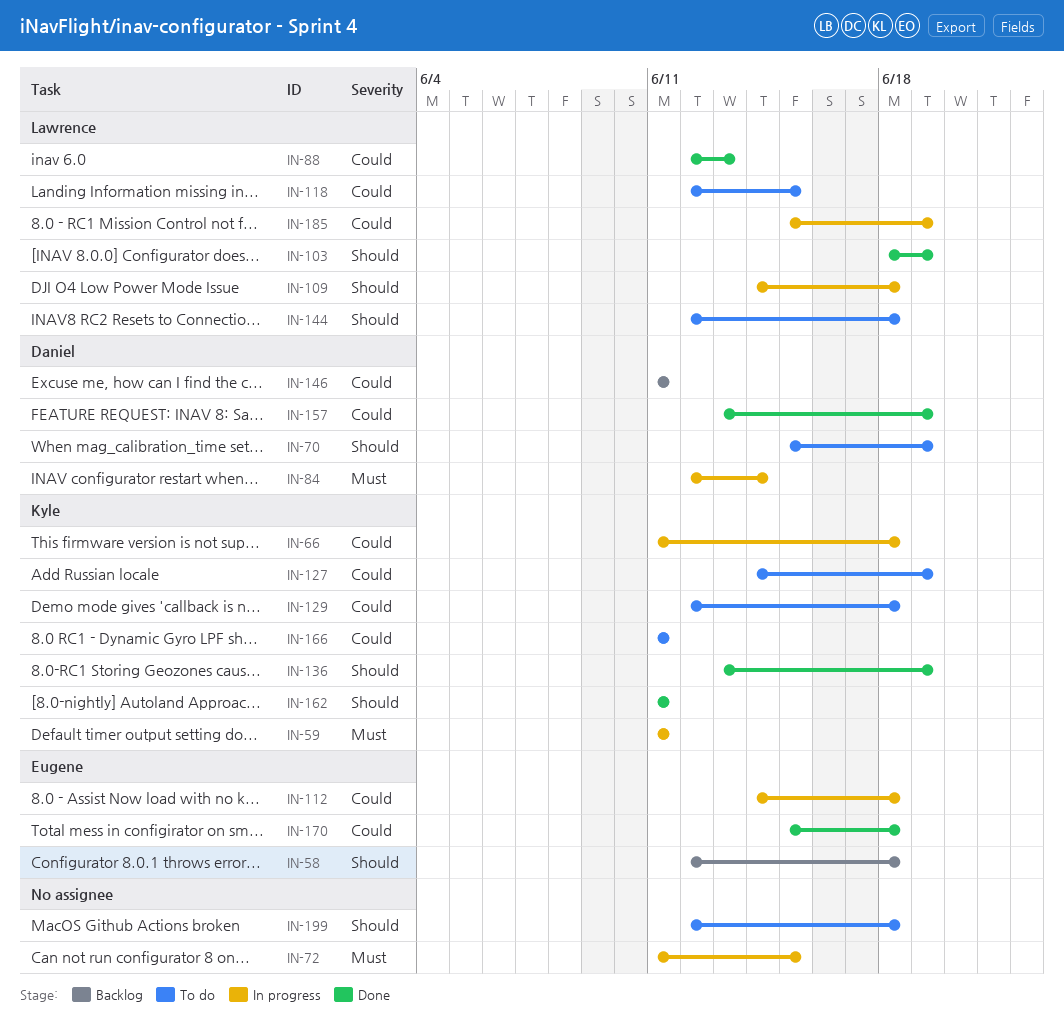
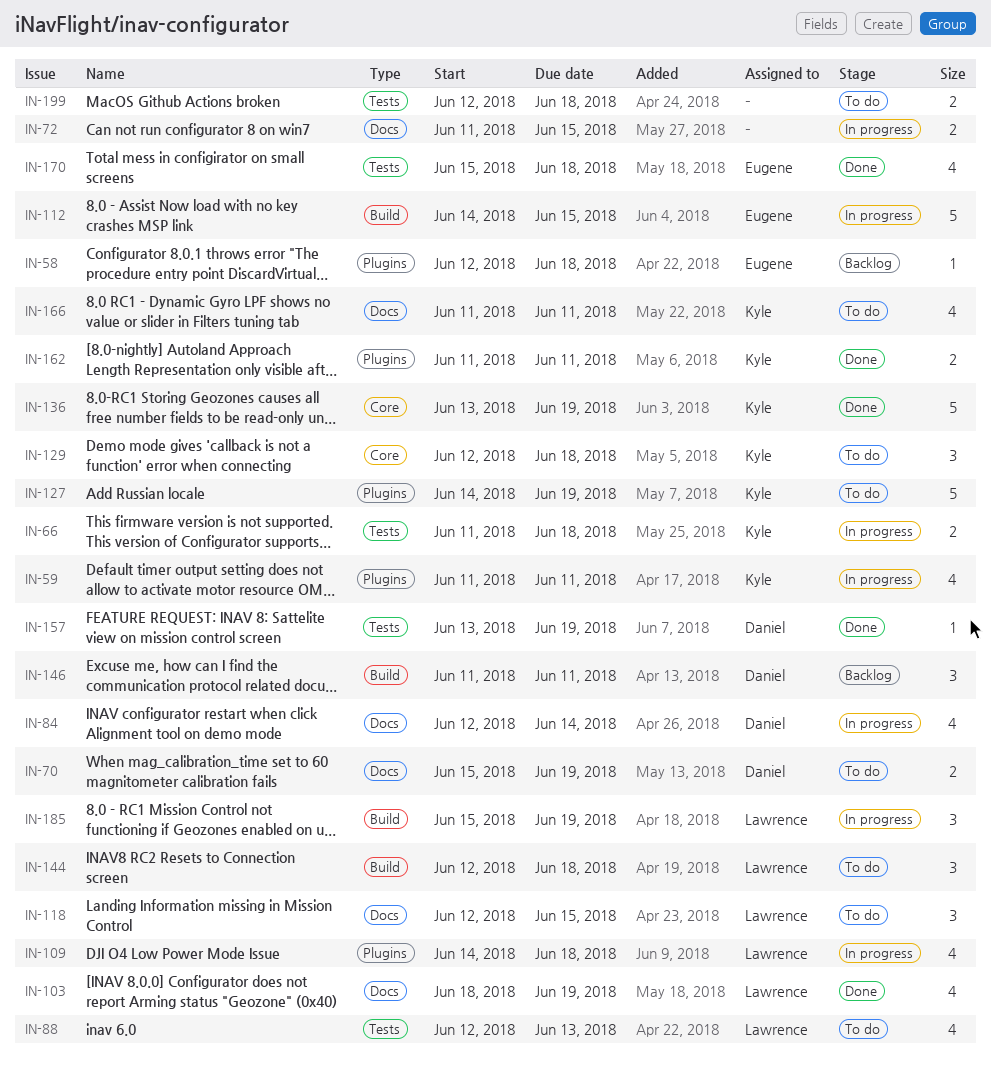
IN-88, status: Done -> To do
IN-112, due: Jun 18 -> Jun 15

